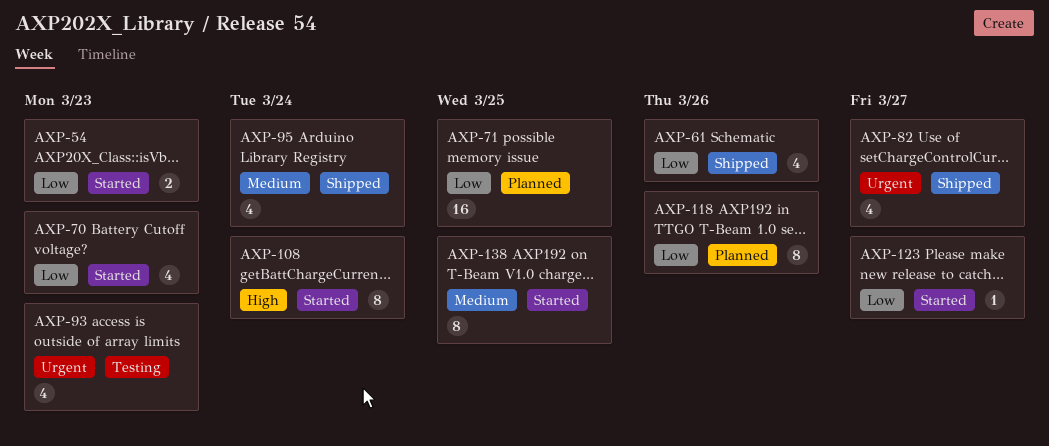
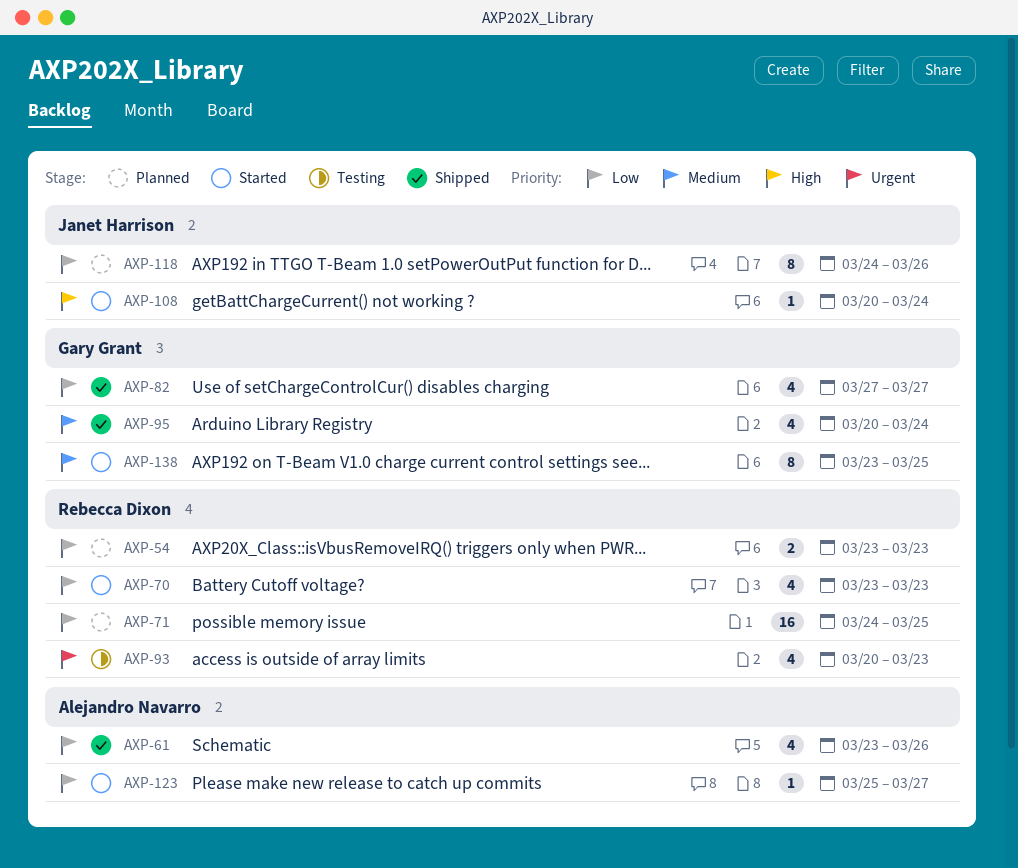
AXP-54, status: Started -> Planned
AXP-82, priority: Urgent -> Low
AXP-108, estimate: 8 -> 1

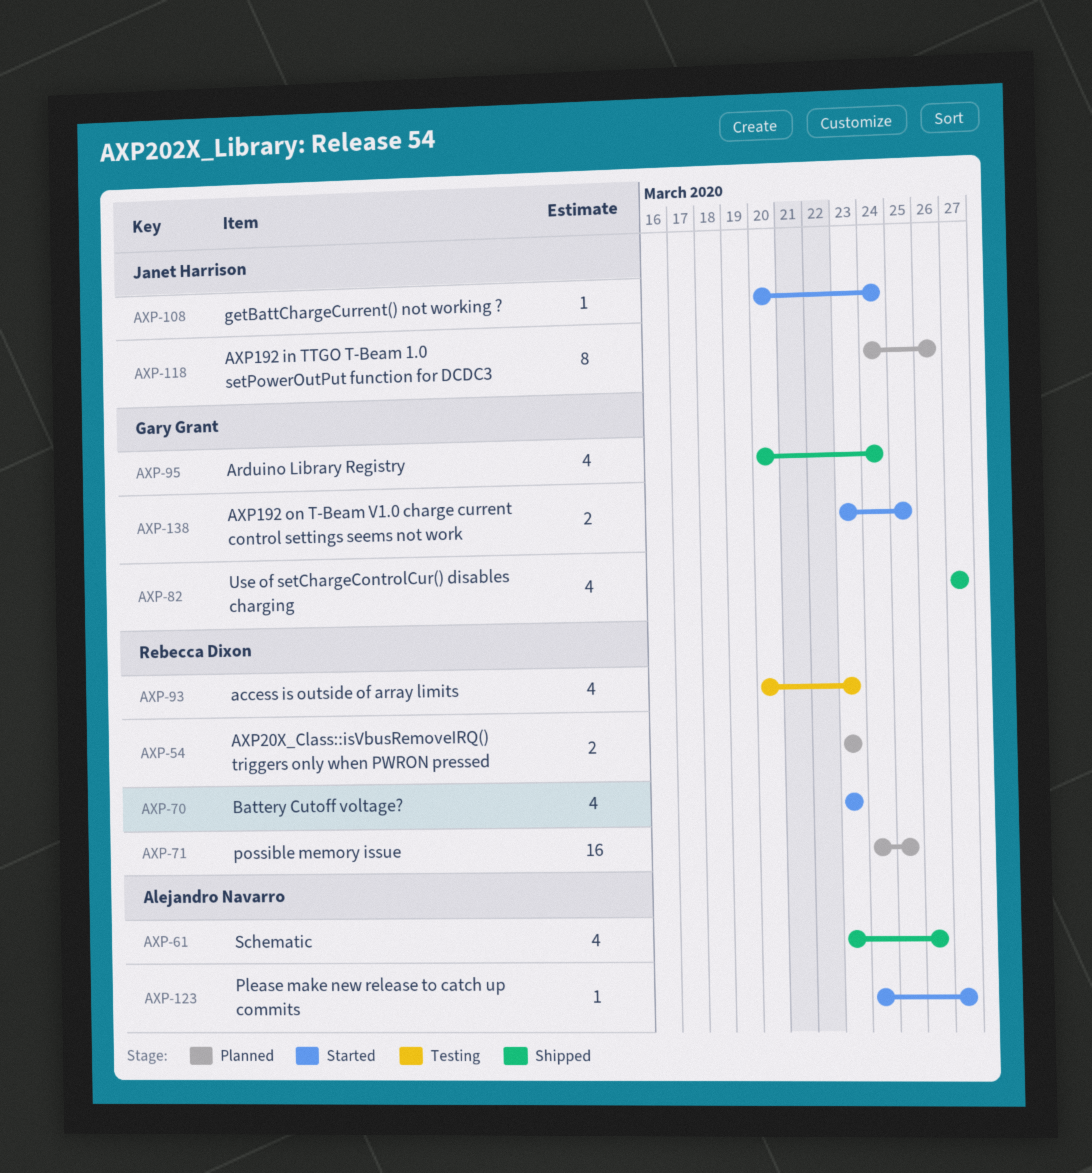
AXP-123, start: Mar 25 -> Mar 24
AXP-138, estimate: 8 -> 2

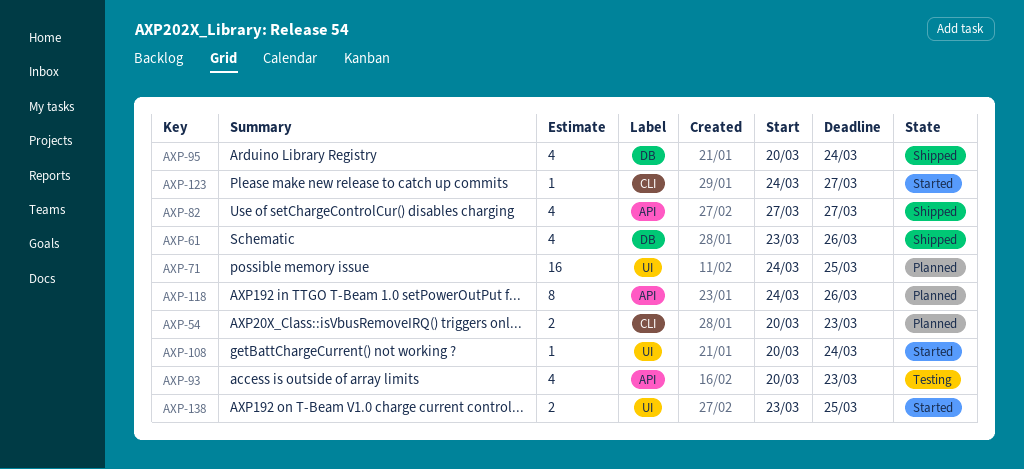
AXP-54, start: Mar 23 -> Mar 20
AXP-70: present -> none

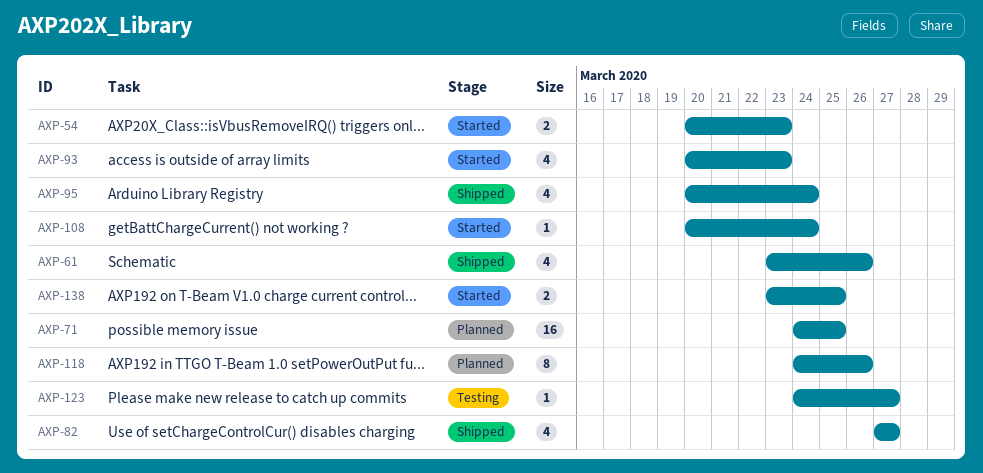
AXP-54, status: Planned -> Started
AXP-93, status: Testing -> Started
AXP-123, status: Started -> Testing

